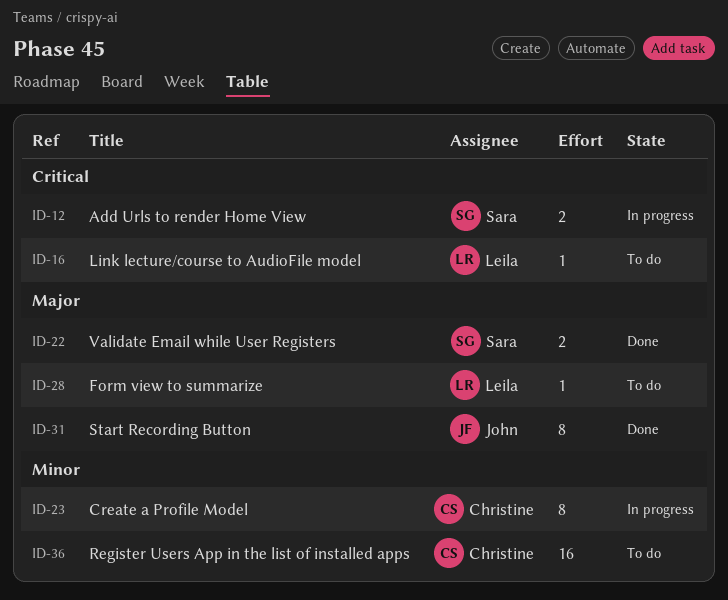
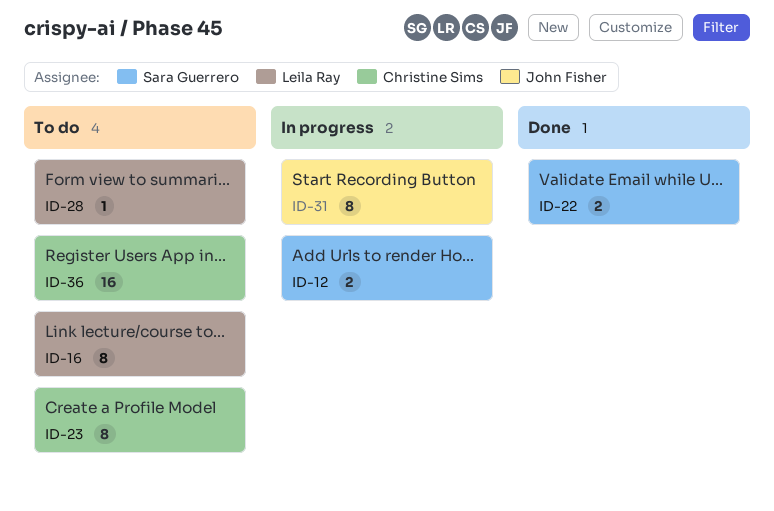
ID-16, estimate: 1 -> 8
ID-23, status: In progress -> To do
ID-31, status: Done -> In progress

